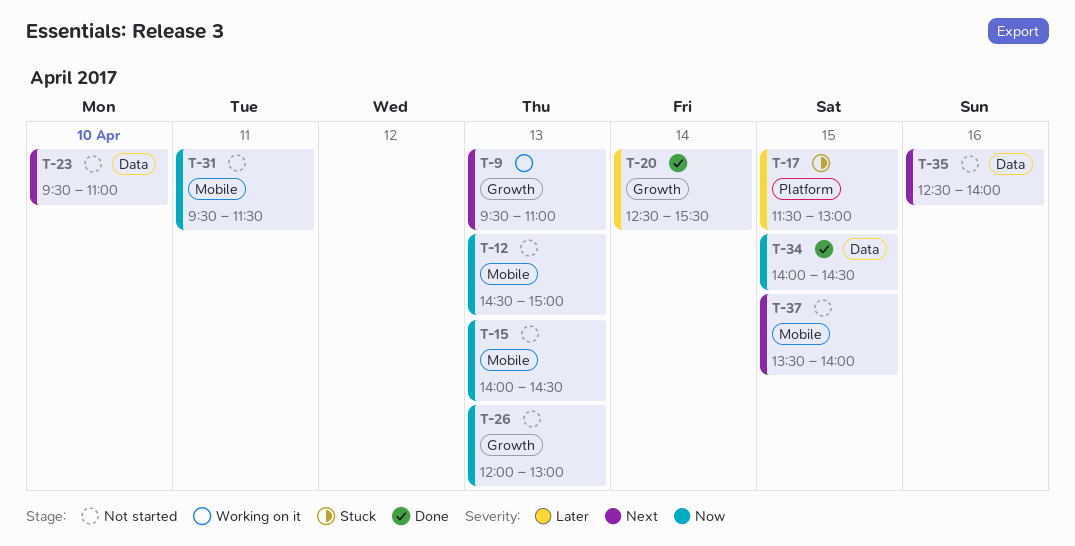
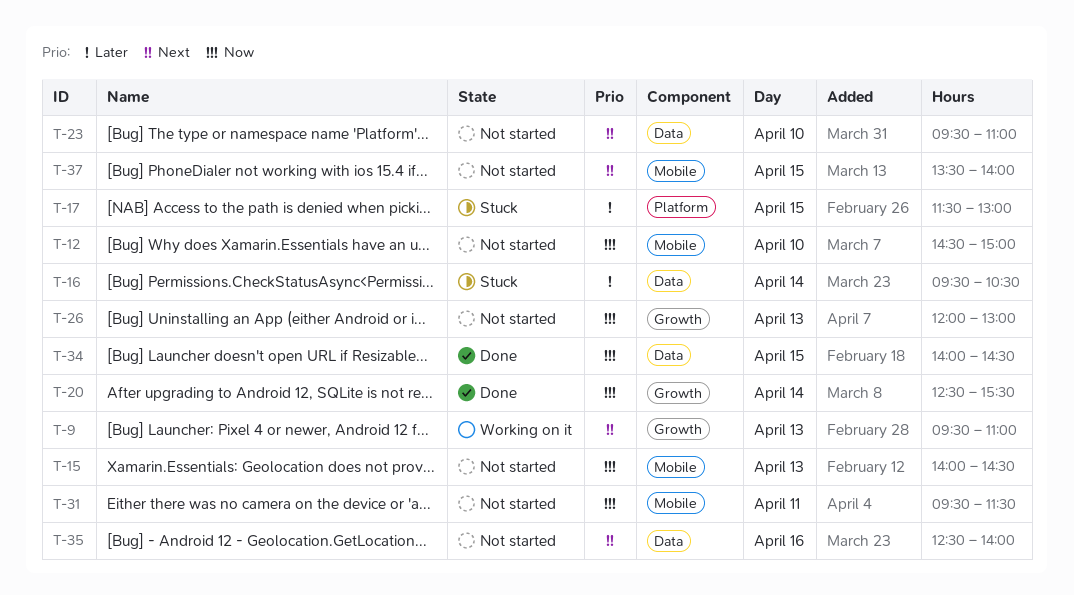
T-12, day: Apr 13 -> Apr 10
T-16: none -> present
T-20, priority: Later -> Now

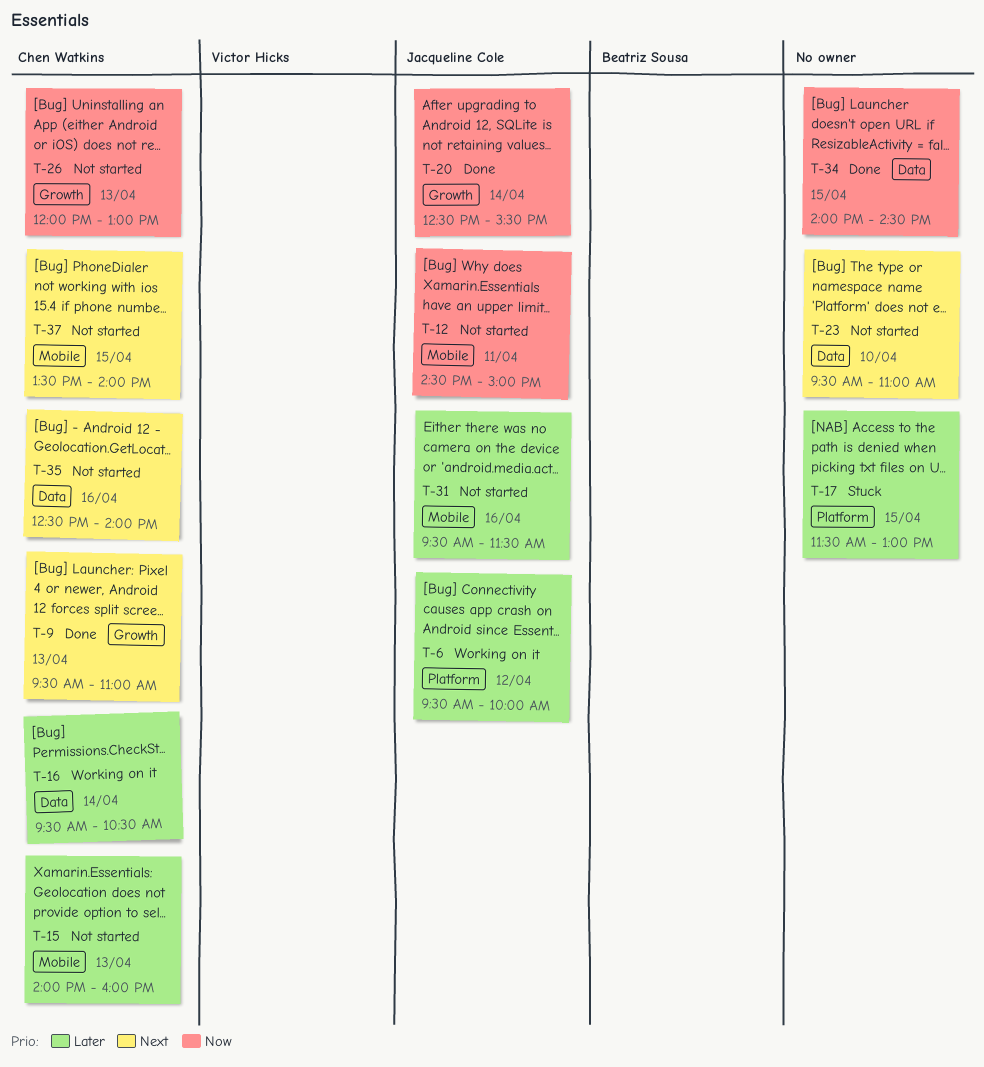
T-6: none -> present
T-9, status: Working on it -> Done
T-12, day: Apr 10 -> Apr 11
T-15, priority: Now -> Later
T-15, ends: 14:30 -> 16:00
T-16, status: Stuck -> Working on it
T-31, priority: Now -> Later
T-31, day: Apr 11 -> Apr 16

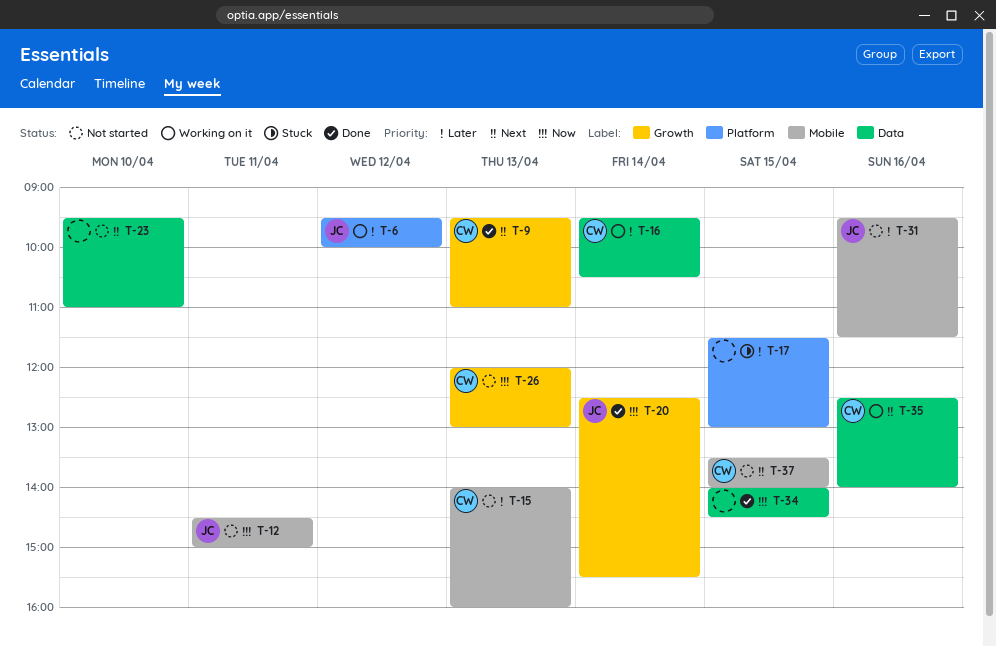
T-35, status: Not started -> Working on it

